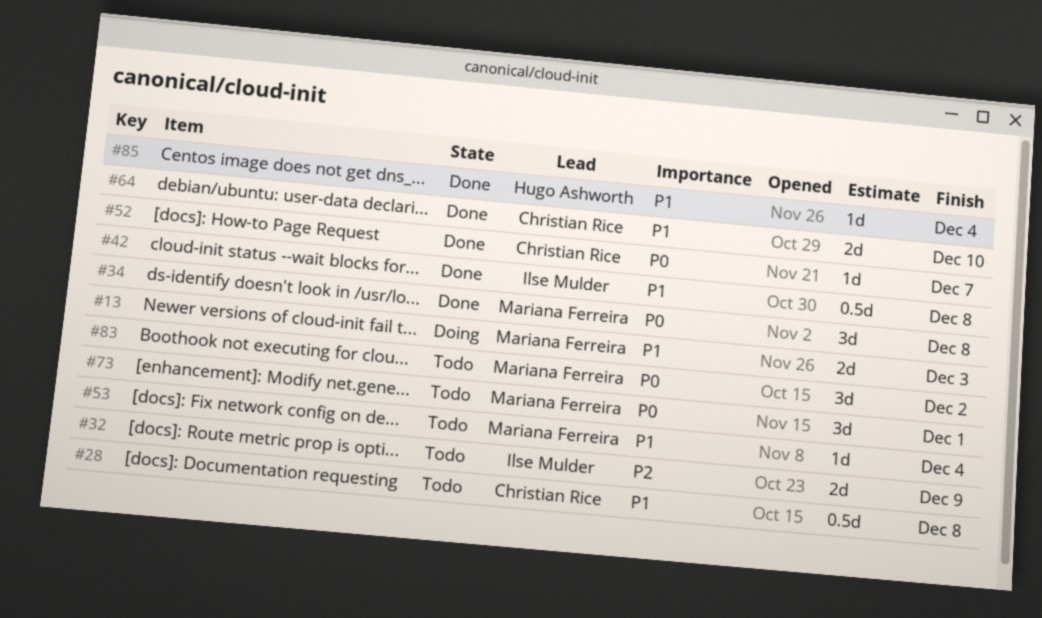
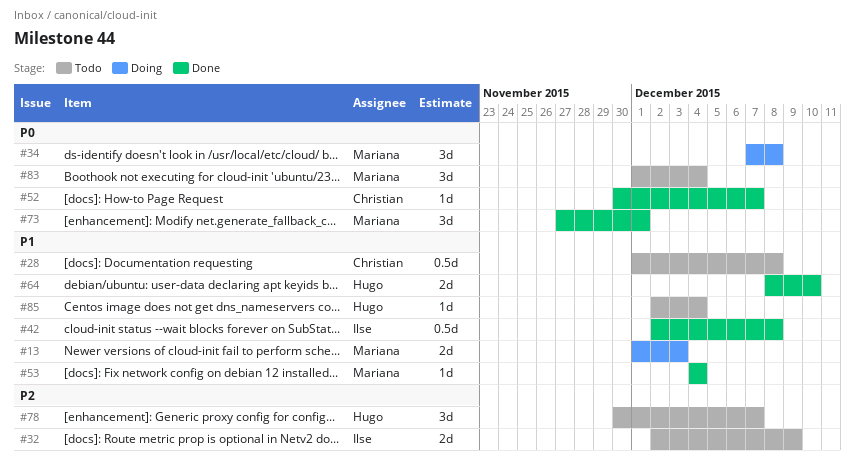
#34, status: Done -> Doing
#53, status: Todo -> Done
#64, owner: Christian Rice -> Hugo Ashworth
#73, status: Todo -> Done
#78: none -> present
#83, due: Dec 2 -> Dec 4
#85, status: Done -> Todo

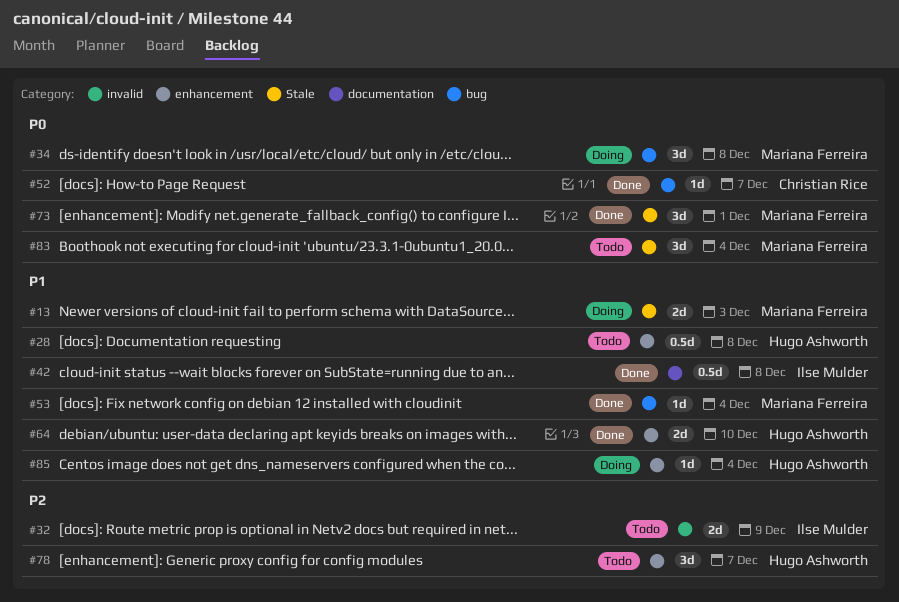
#28, owner: Christian Rice -> Hugo Ashworth
#85, status: Todo -> Doing

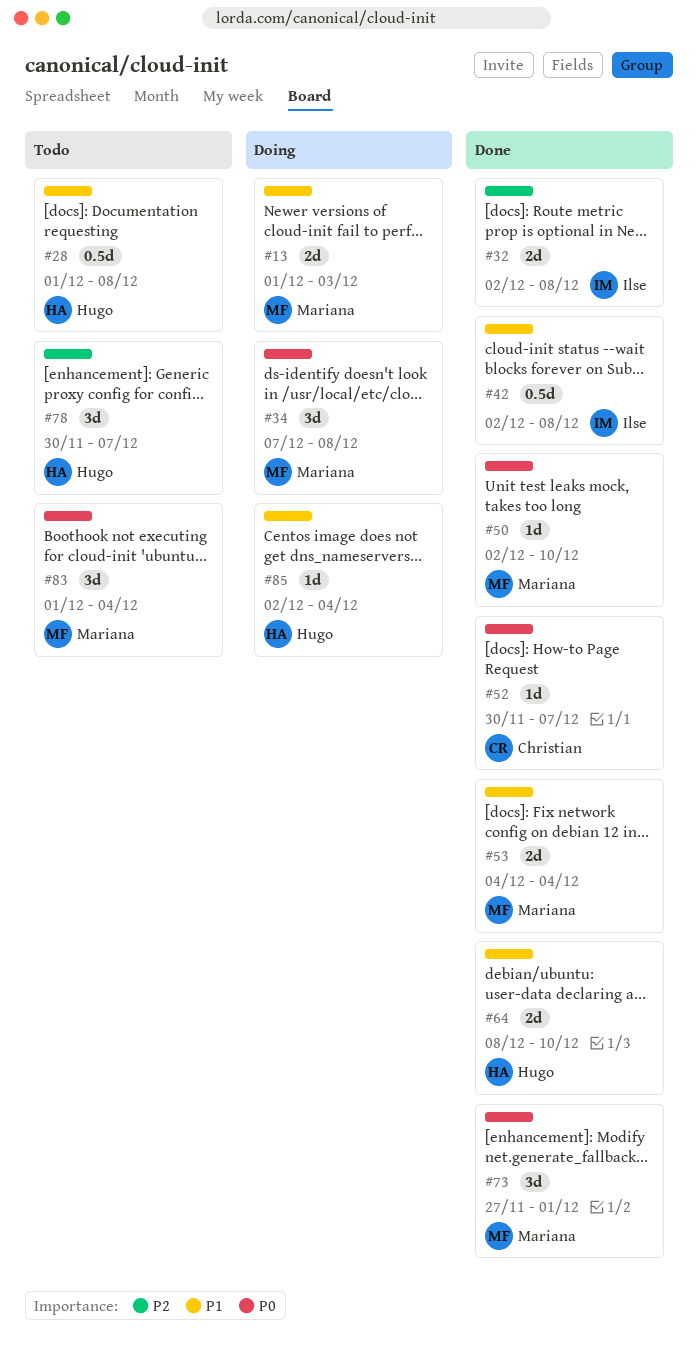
#32, status: Todo -> Done
#32, due: Dec 9 -> Dec 8
#50: none -> present
#53, estimate: 1d -> 2d

